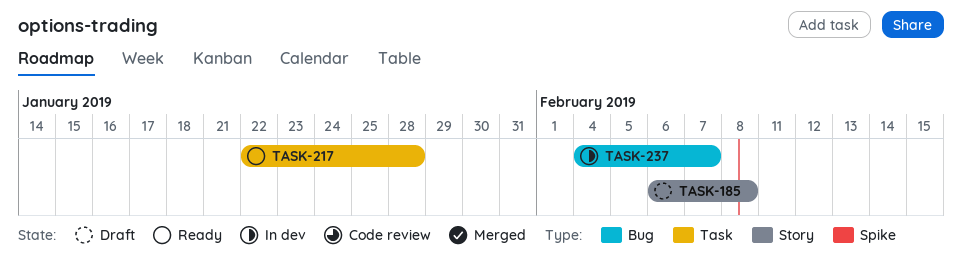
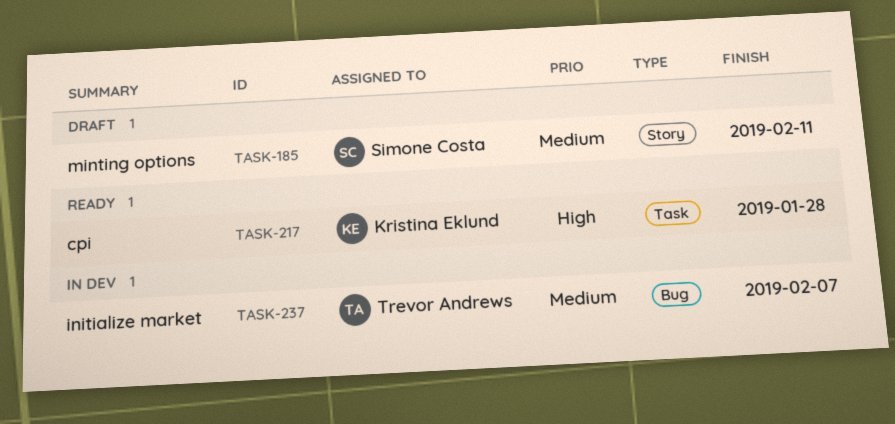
TASK-185, due: Feb 8 -> Feb 11

